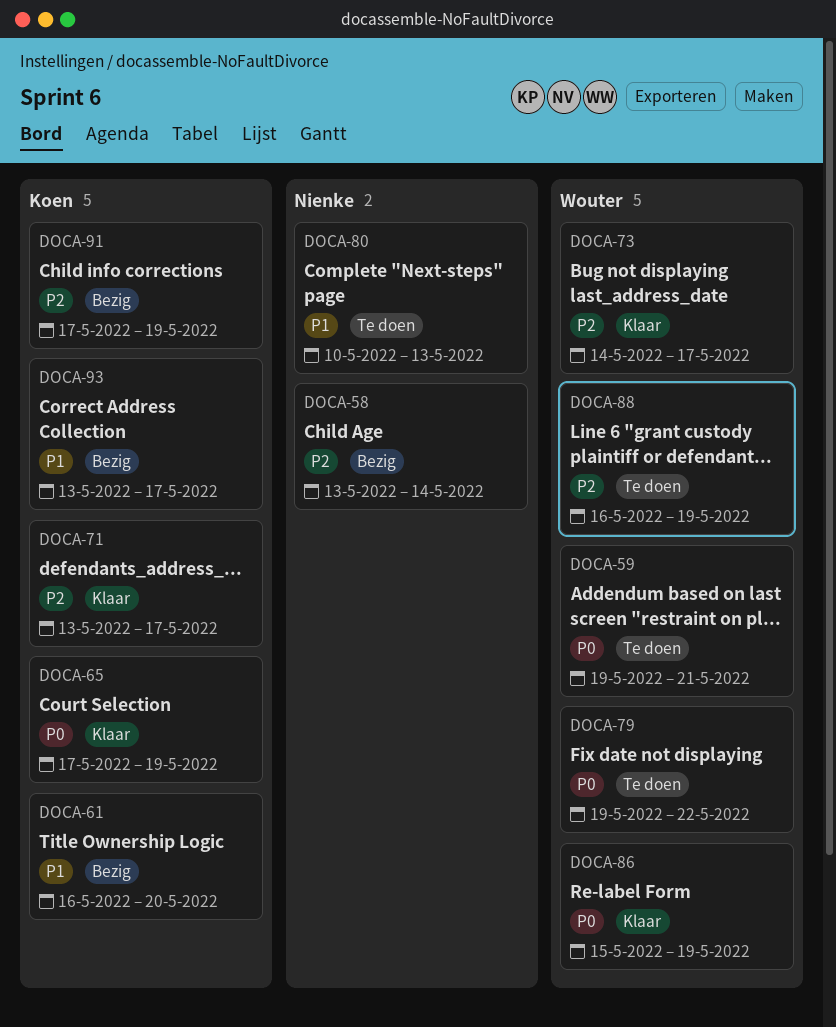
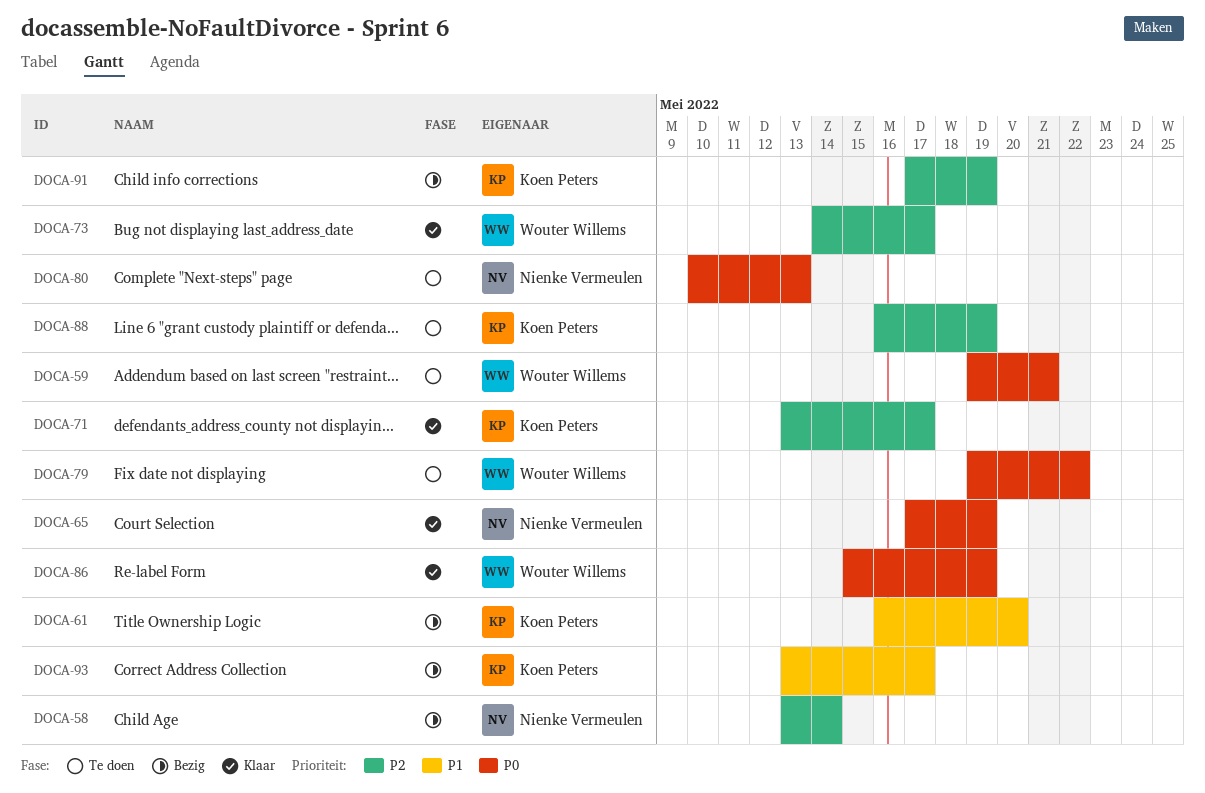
DOCA-65, owner: Koen Peters -> Nienke Vermeulen
DOCA-80, priority: P1 -> P0
DOCA-88, owner: Wouter Willems -> Koen Peters

